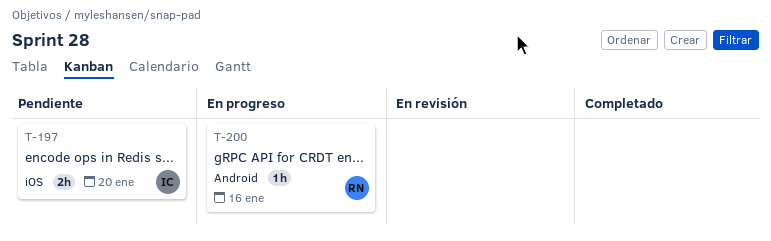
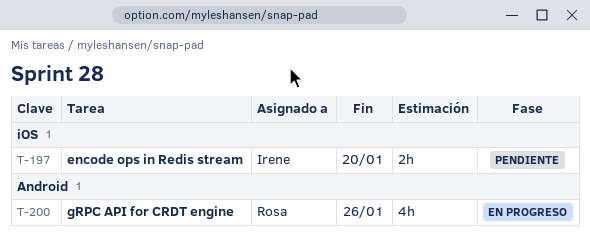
T-200, estimate: 1h -> 4h
T-200, due: Jan 16 -> Jan 26

